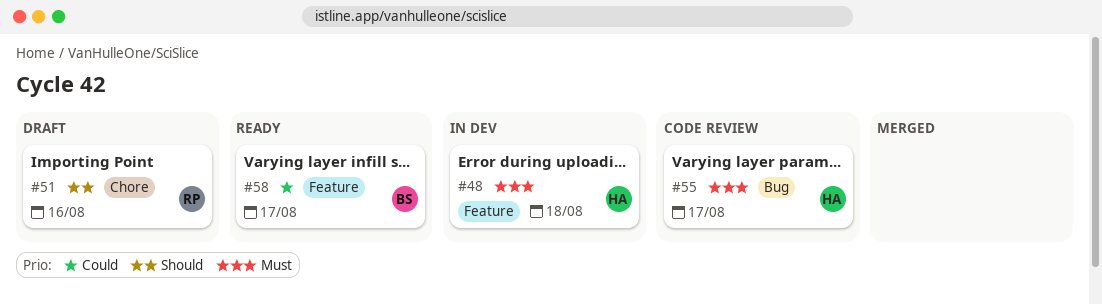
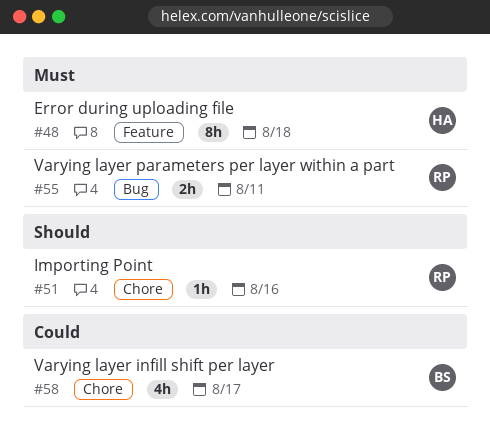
#55, owner: HA -> RP
#55, due: Aug 17 -> Aug 11
#58, label: Feature -> Chore

